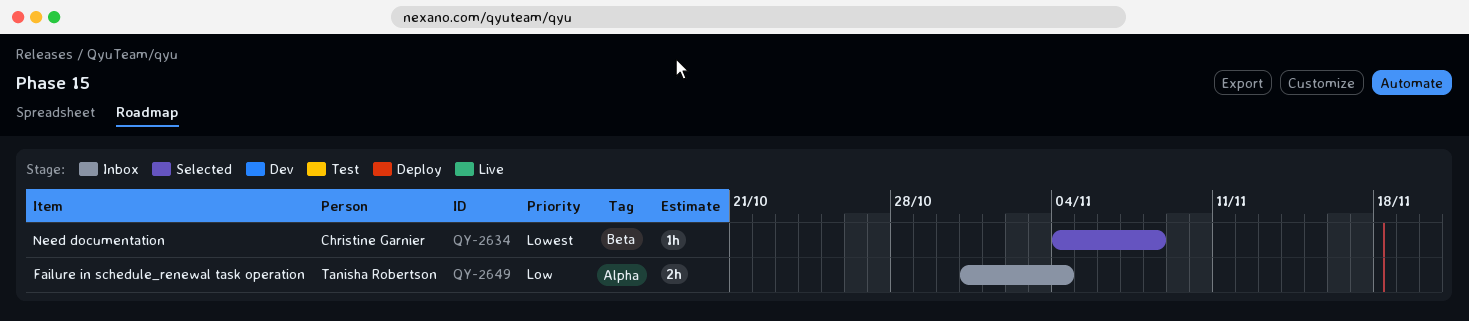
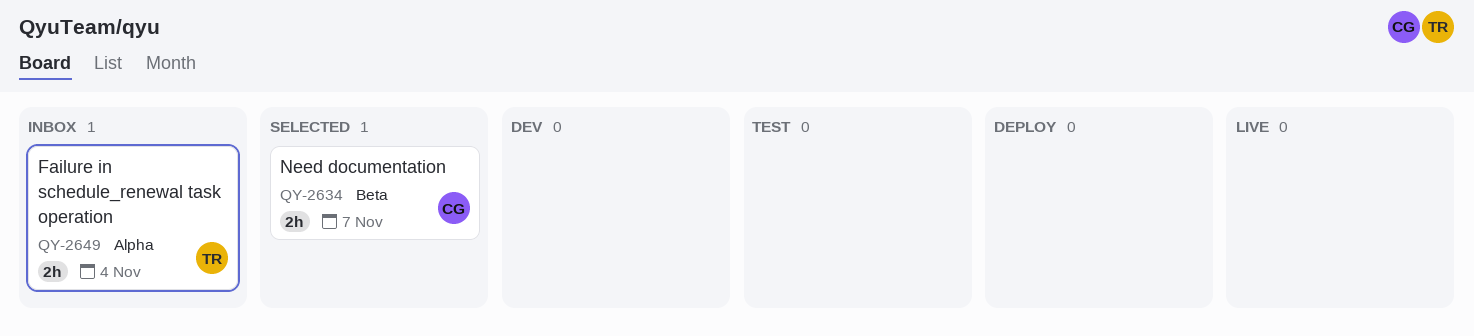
QY-2634, estimate: 1h -> 2h
QY-2634, due: Nov 8 -> Nov 7

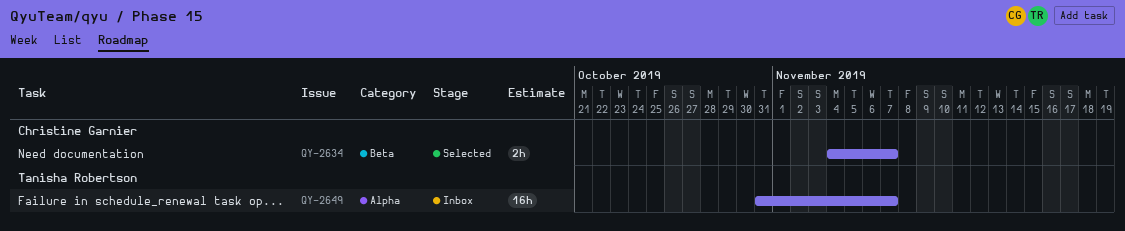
QY-2649, estimate: 2h -> 16h
QY-2649, due: Nov 4 -> Nov 7

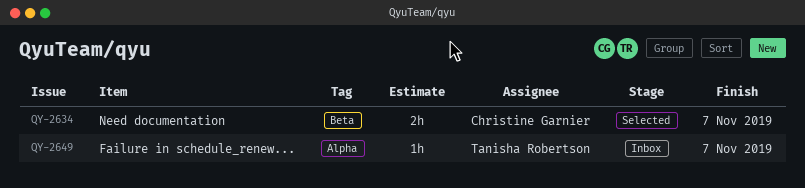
QY-2649, estimate: 16h -> 1h

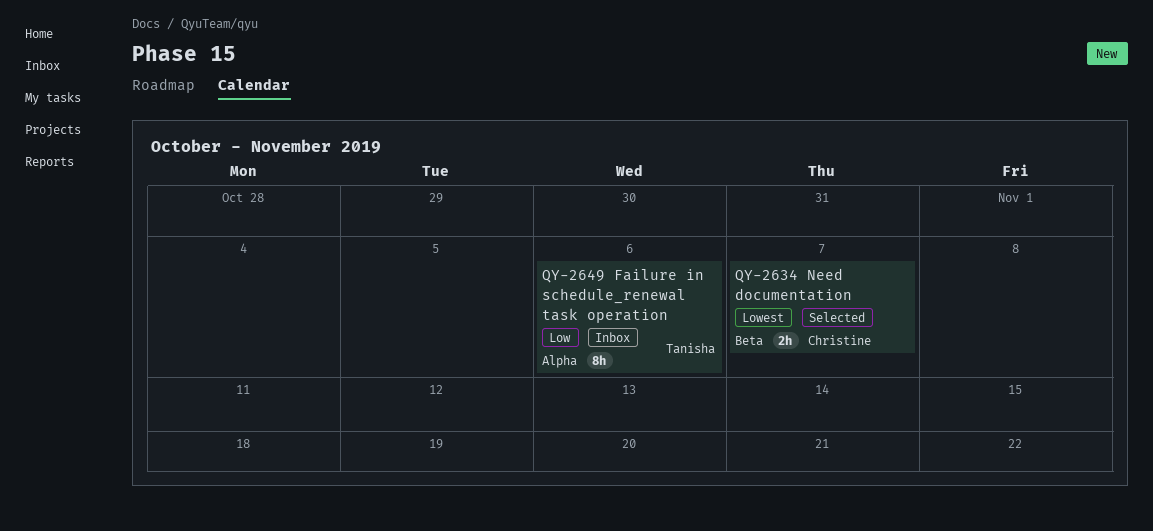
QY-2649, estimate: 1h -> 8h
QY-2649, due: Nov 7 -> Nov 6

